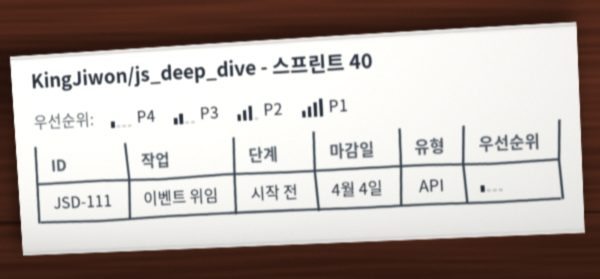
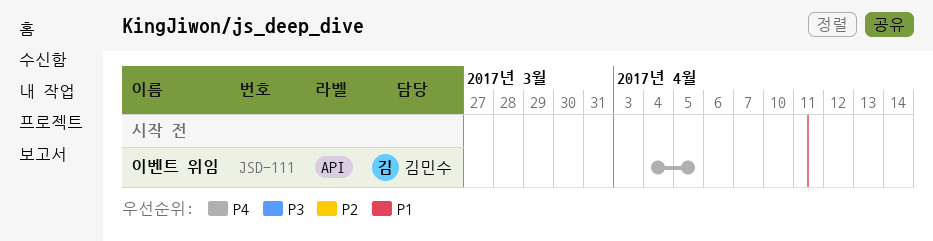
JSD-111, due: Apr 4 -> Apr 5

